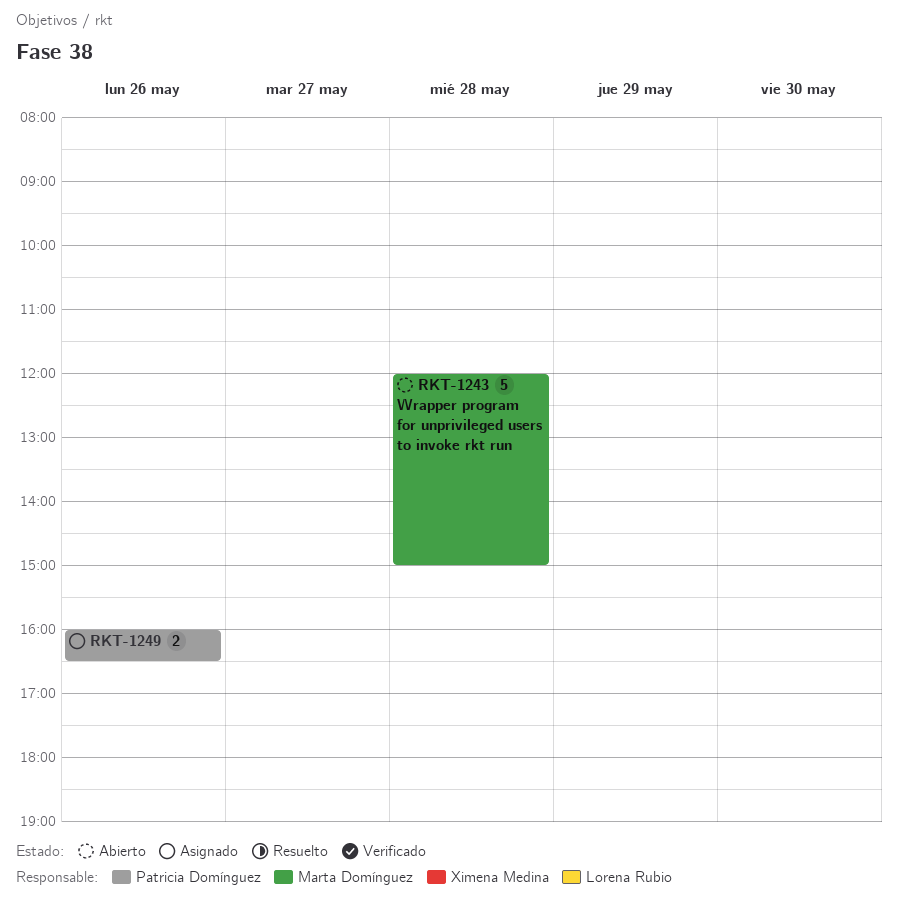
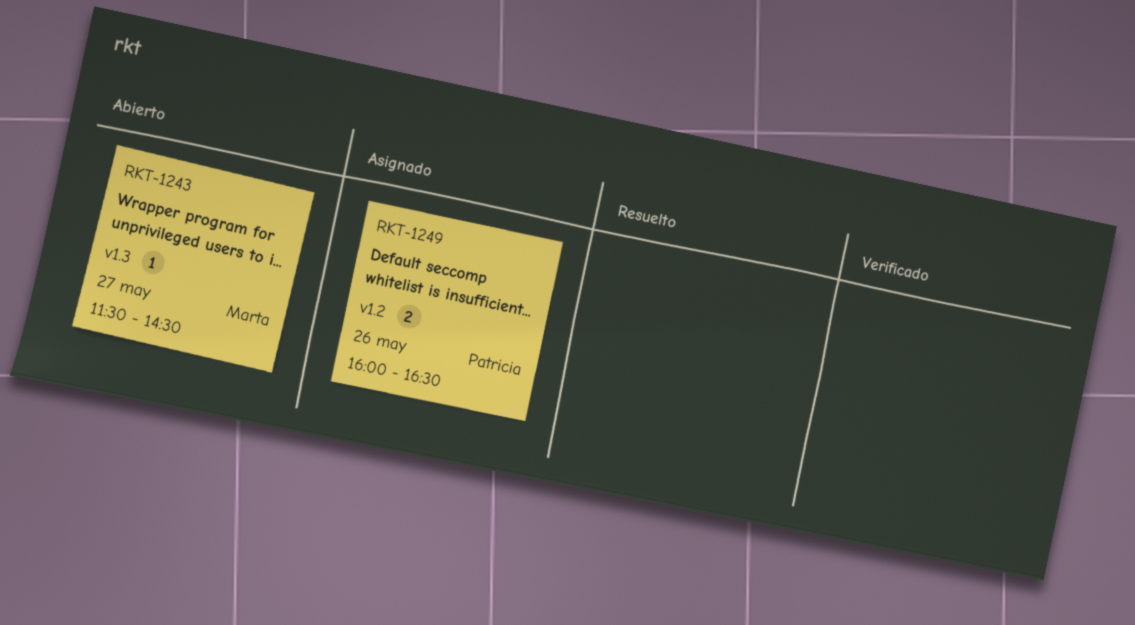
RKT-1243, estimate: 5 -> 1
RKT-1243, day: May 28 -> May 27
RKT-1243, begins: 12:00 -> 11:30
RKT-1243, ends: 15:00 -> 14:30

